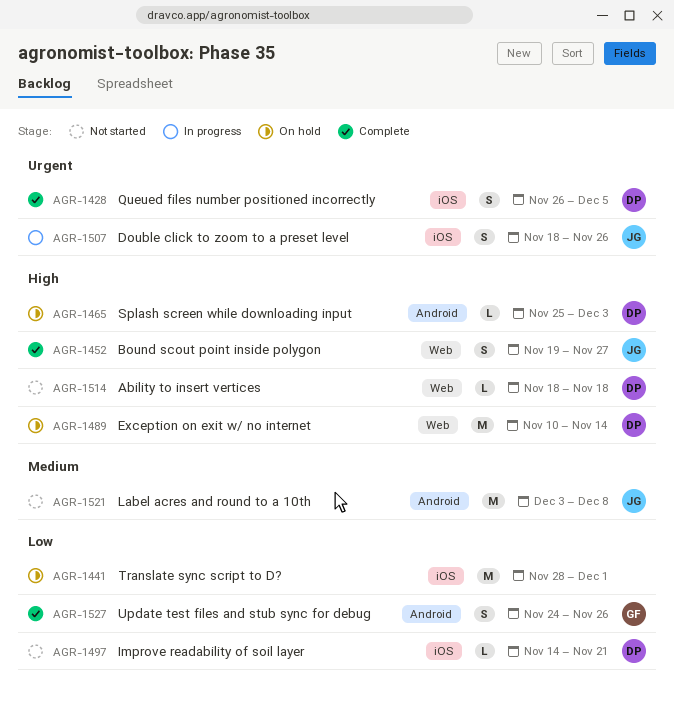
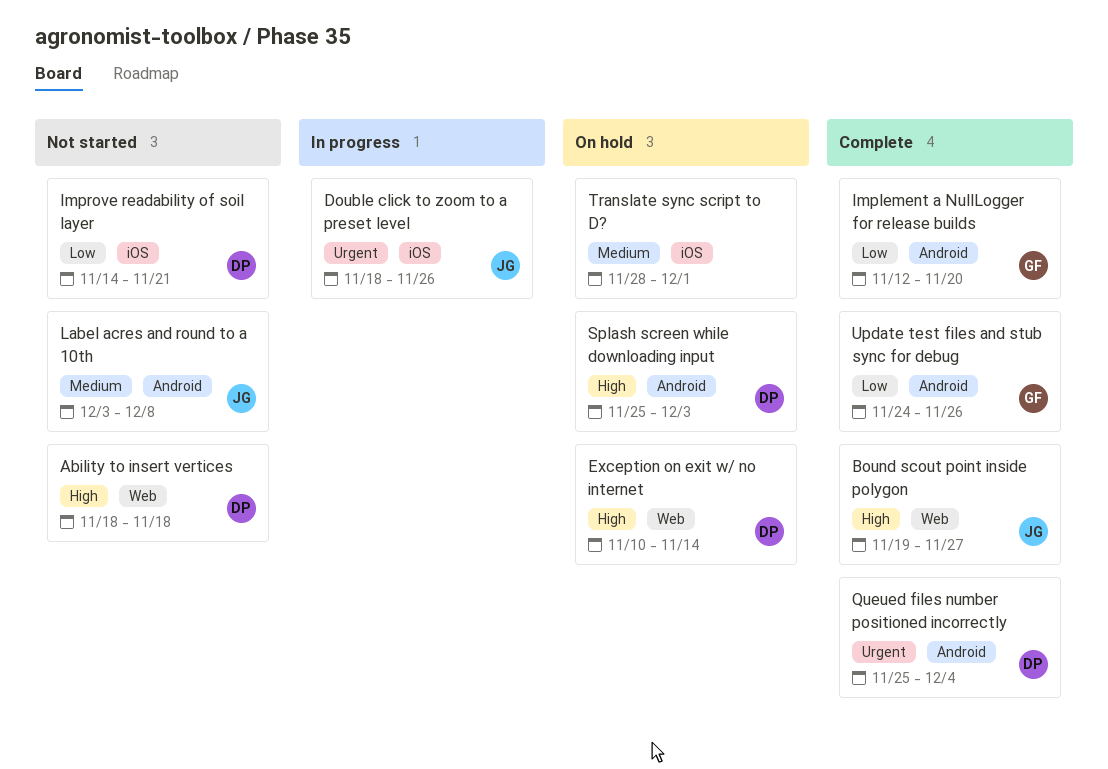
Implement a NullLogger for release builds: none -> present
Queued files number positioned incorrectly, label: iOS -> Android
Queued files number positioned incorrectly, start: Nov 26 -> Nov 25
Queued files number positioned incorrectly, due: Dec 5 -> Dec 4
Translate sync script to D?, priority: Low -> Medium

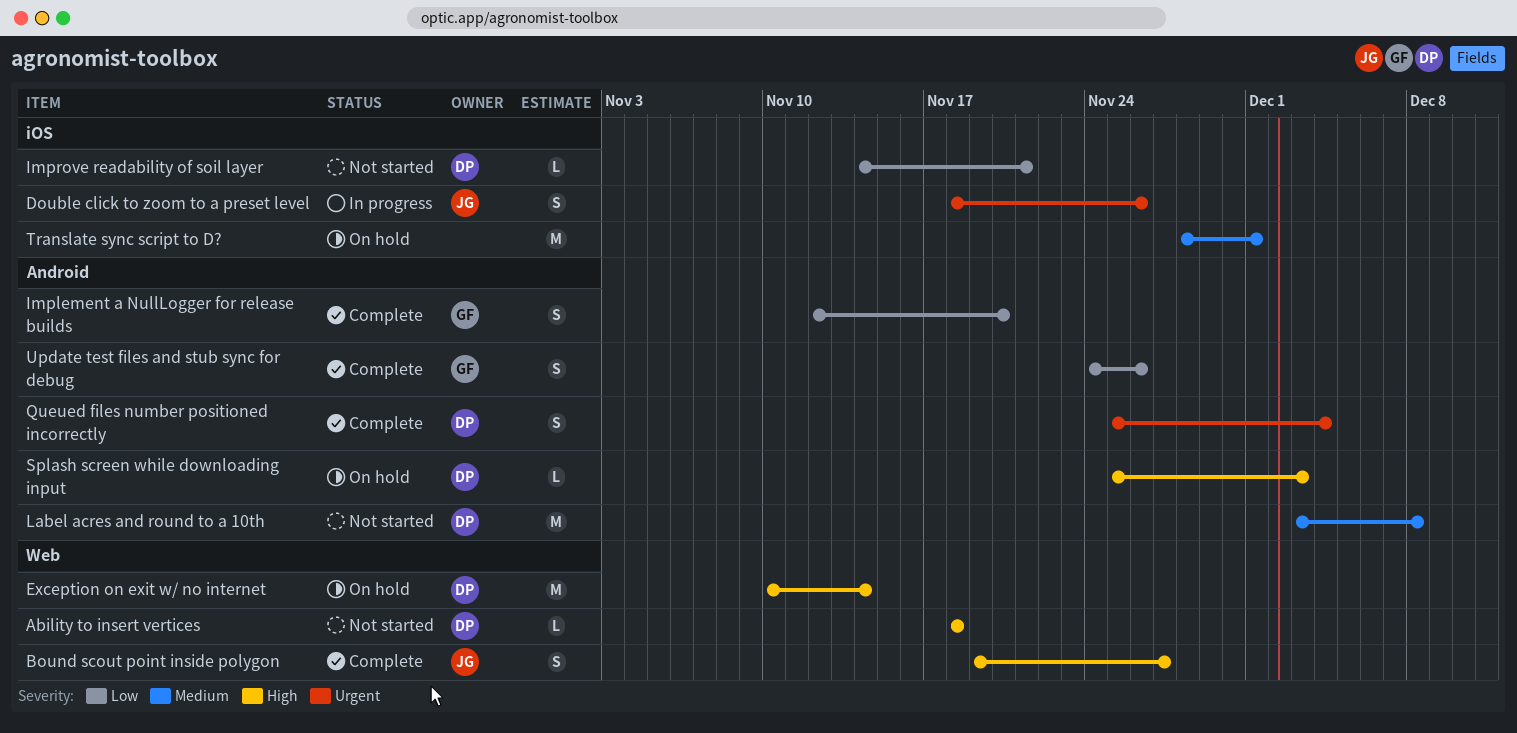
Label acres and round to a 10th, owner: JG -> DP

